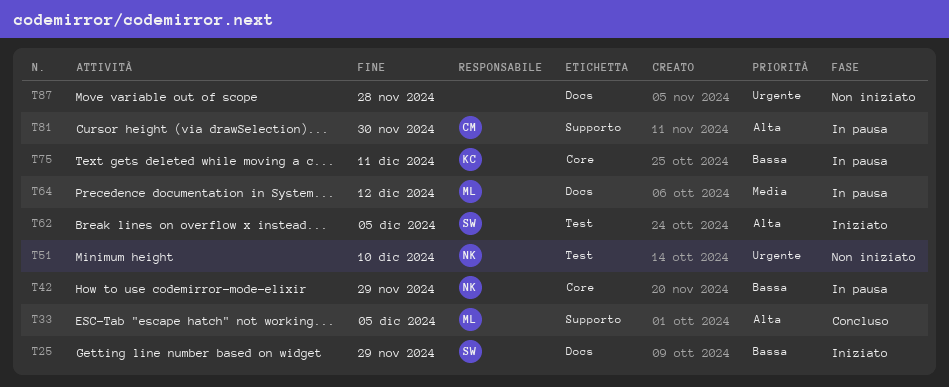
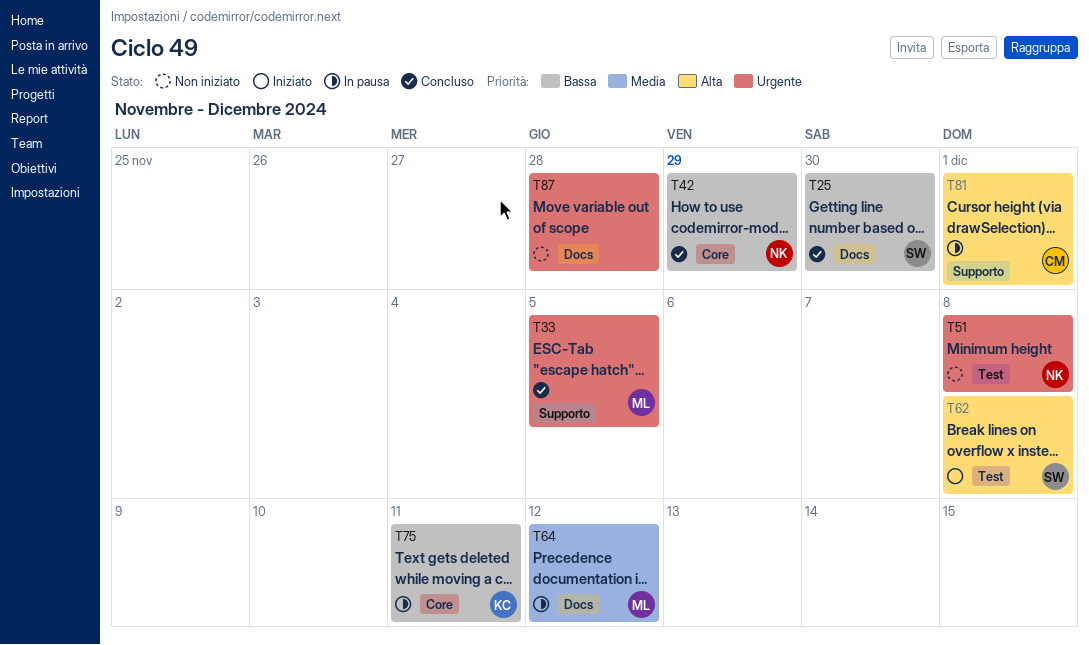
T25, status: Iniziato -> Concluso
T25, due: Nov 29 -> Nov 30
T33, priority: Alta -> Urgente
T42, status: In pausa -> Concluso
T51, due: Dec 10 -> Dec 8
T62, due: Dec 5 -> Dec 8
T81, due: Nov 30 -> Dec 1

